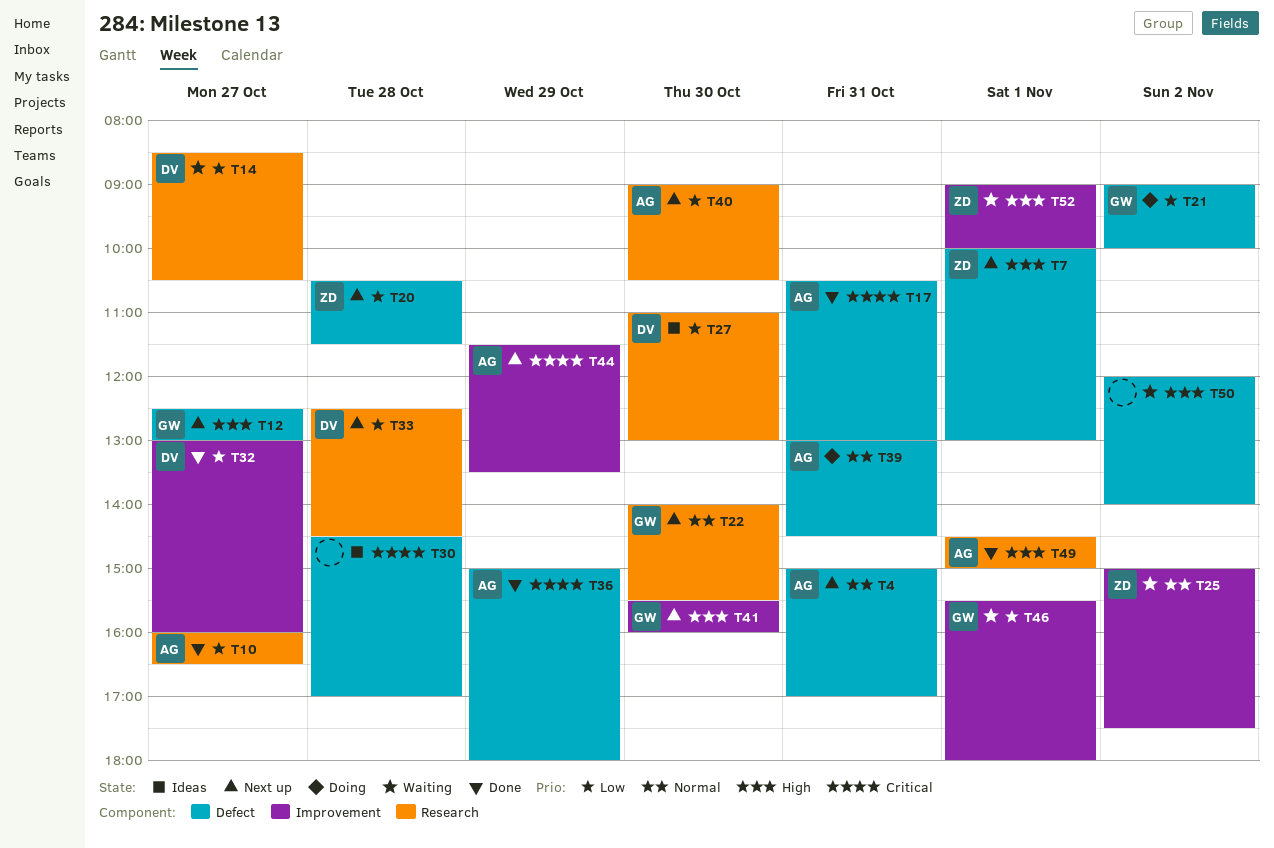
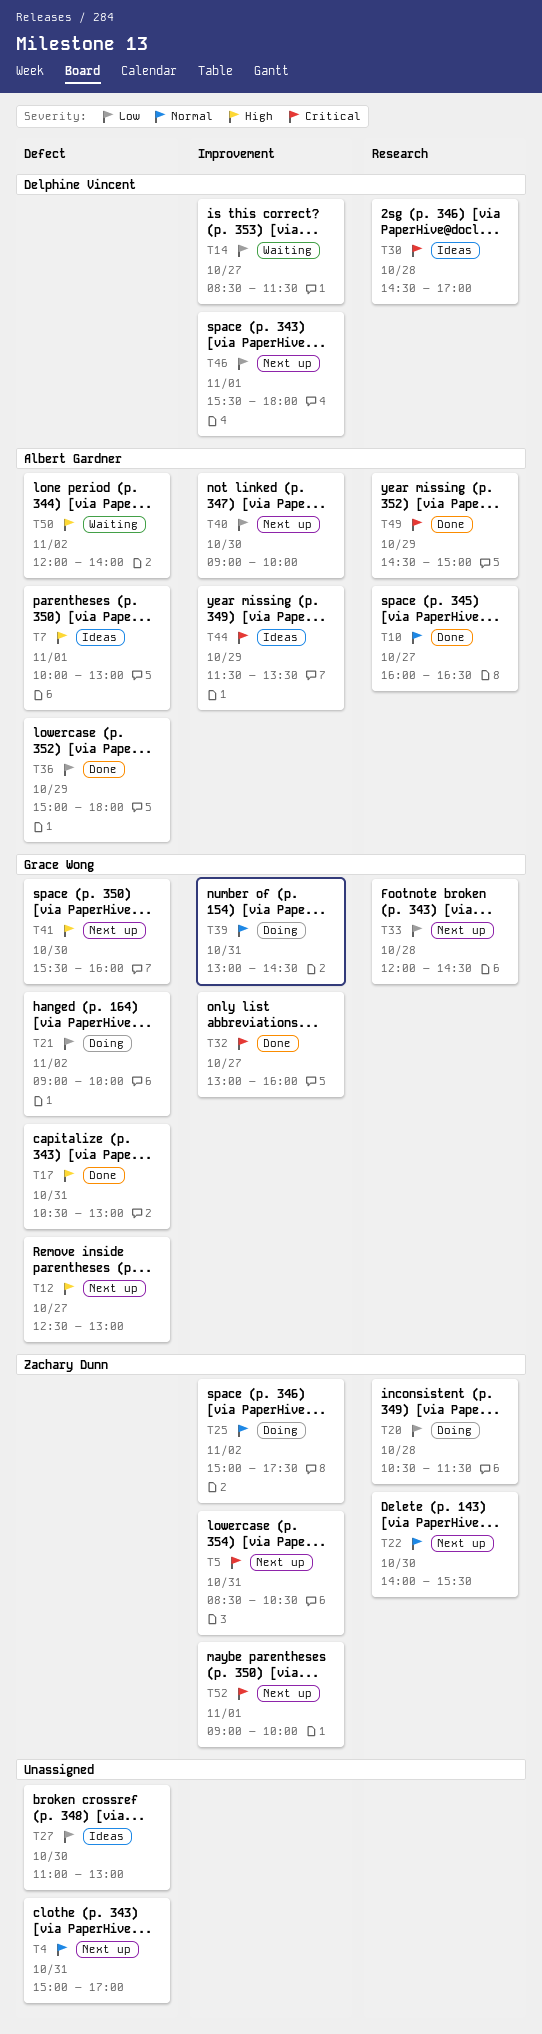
T4, owner: Albert Gardner -> none
T5: none -> present
T7, status: Next up -> Ideas
T7, owner: Zachary Dunn -> Albert Gardner
T10, priority: Low -> Normal
T14, label: Research -> Improvement
T14, ends: 10:30 -> 11:30
T17, owner: Albert Gardner -> Grace Wong
T17, priority: Critical -> High
T20, status: Next up -> Doing
T20, label: Defect -> Research
T22, owner: Grace Wong -> Zachary Dunn
T25, status: Waiting -> Doing
T27, owner: Delphine Vincent -> none
T27, label: Research -> Defect
T30, owner: none -> Delphine Vincent
T30, label: Defect -> Research
T32, owner: Delphine Vincent -> Grace Wong
T32, priority: Low -> Critical
T33, owner: Delphine Vincent -> Grace Wong
T33, begins: 12:30 -> 12:00
T36, priority: Critical -> Low
T39, owner: Albert Gardner -> Grace Wong
T39, label: Defect -> Improvement
T40, label: Research -> Improvement
T40, ends: 10:30 -> 10:00
T41, label: Improvement -> Defect
T44, status: Next up -> Ideas
T46, status: Waiting -> Next up
T46, owner: Grace Wong -> Delphine Vincent
T49, priority: High -> Critical
T49, day: Nov 1 -> Oct 29
T50, owner: none -> Albert Gardner
T52, status: Waiting -> Next up
T52, priority: High -> Critical

